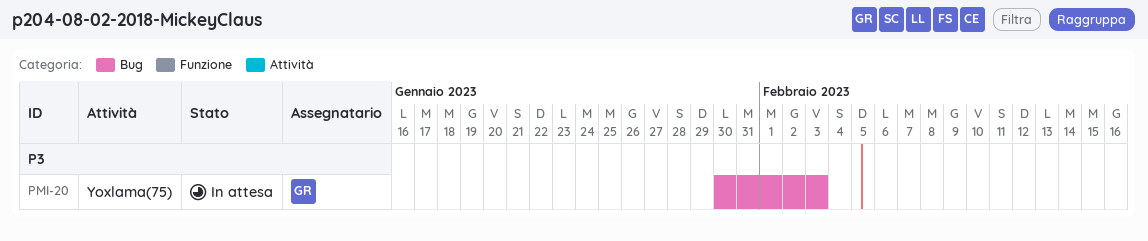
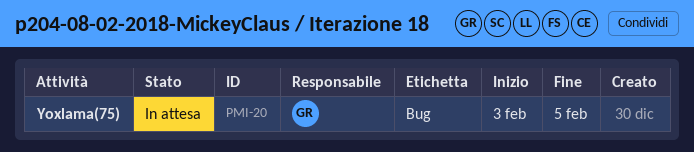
PMI-20, start: Jan 30 -> Feb 3
PMI-20, due: Feb 3 -> Feb 5

